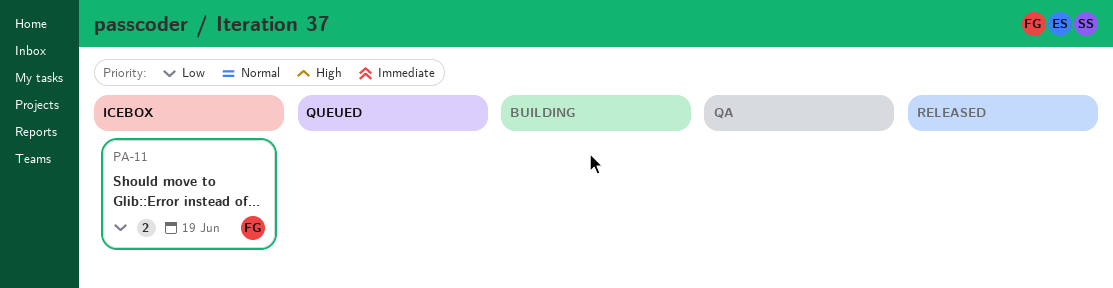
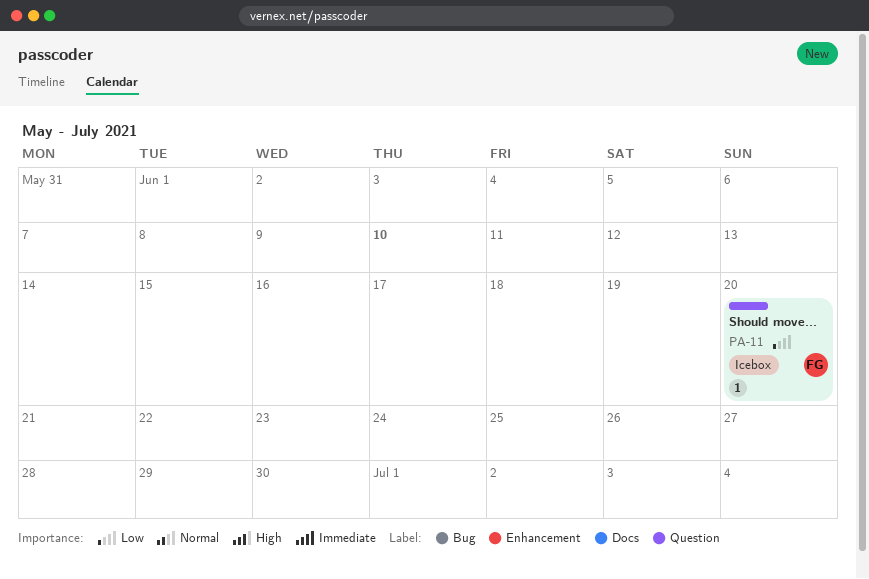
PA-11, estimate: 2 -> 1
PA-11, due: Jun 19 -> Jun 20

